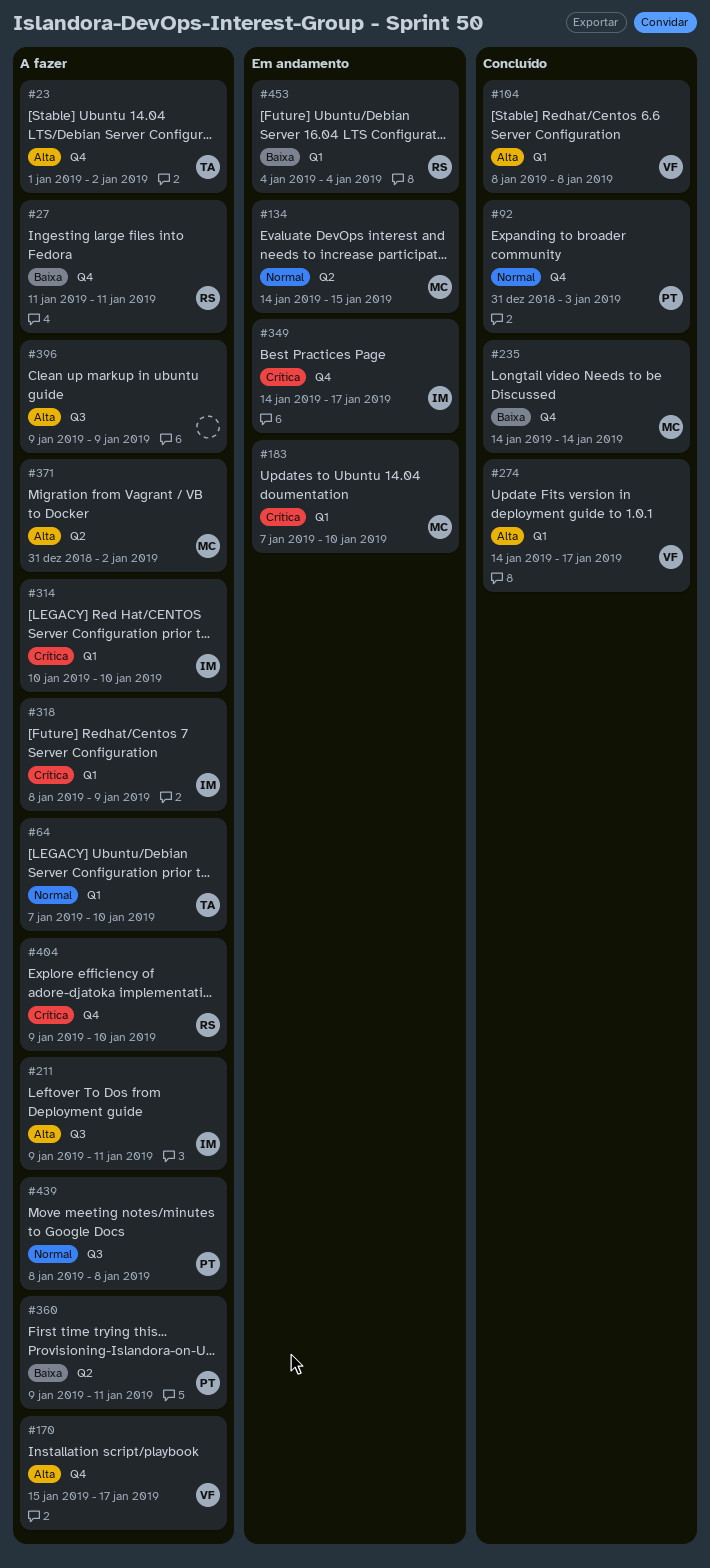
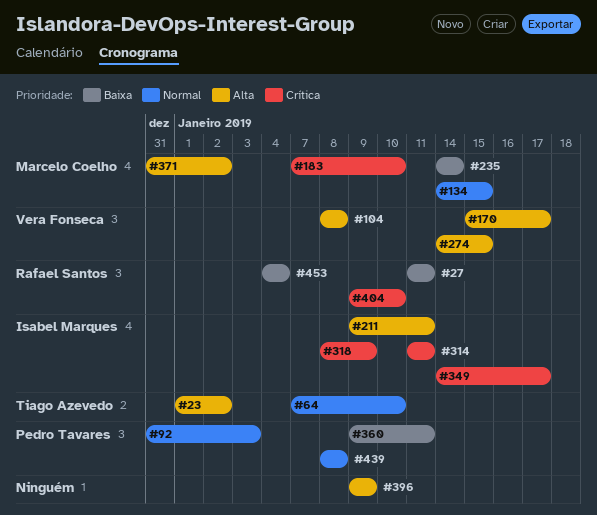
#274, due: Jan 17 -> Jan 15
#314, start: Jan 10 -> Jan 11
#314, due: Jan 10 -> Jan 11

